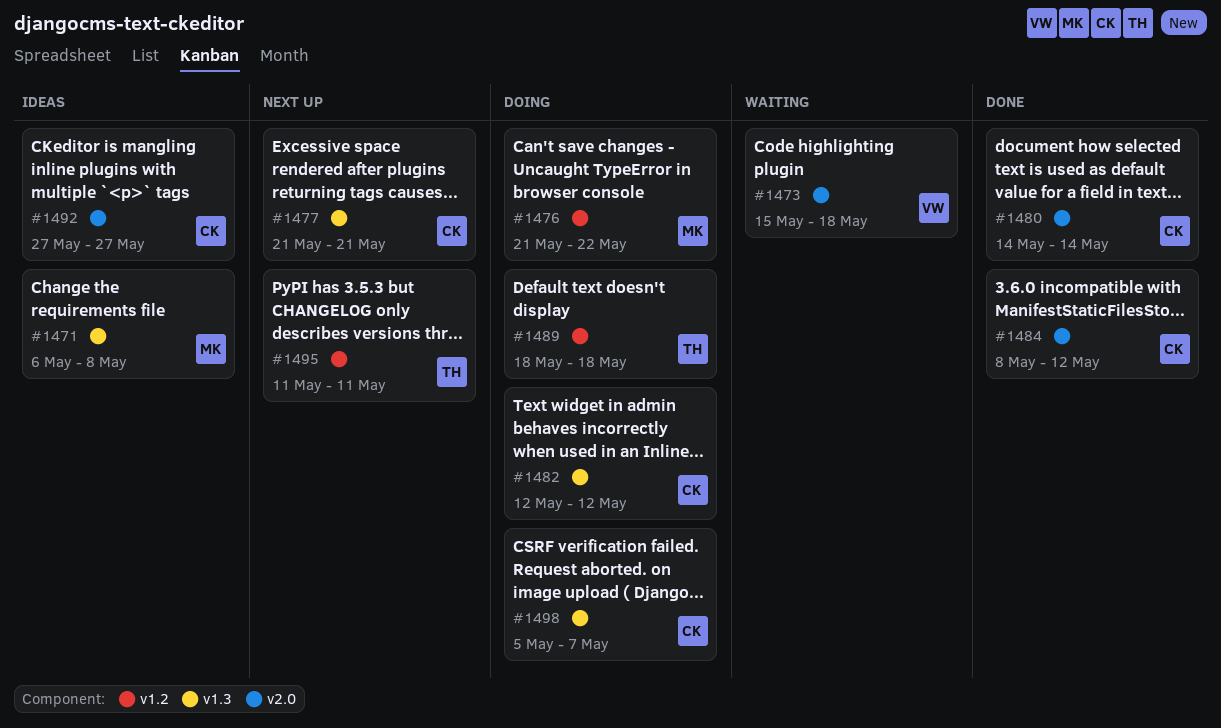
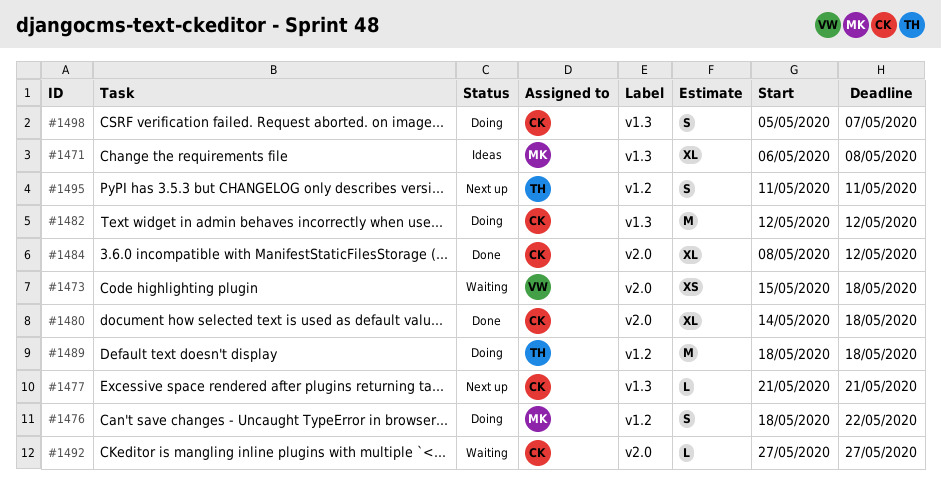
#1476, start: May 21 -> May 18
#1480, due: May 14 -> May 18
#1492, status: Ideas -> Waiting

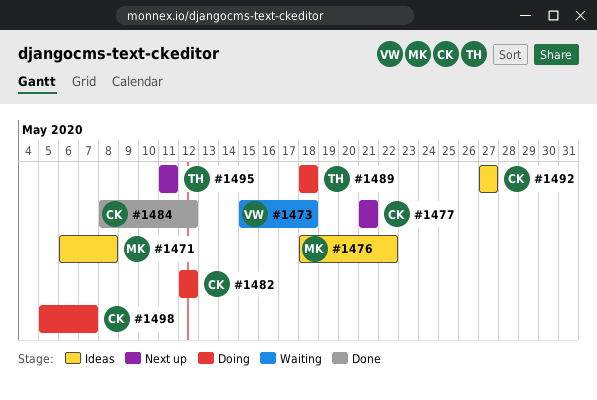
#1476, status: Doing -> Ideas
#1480: present -> none
#1492, status: Waiting -> Ideas

